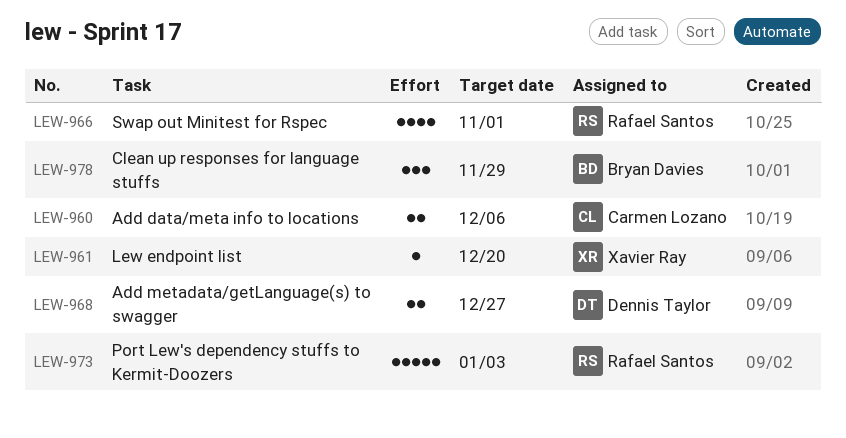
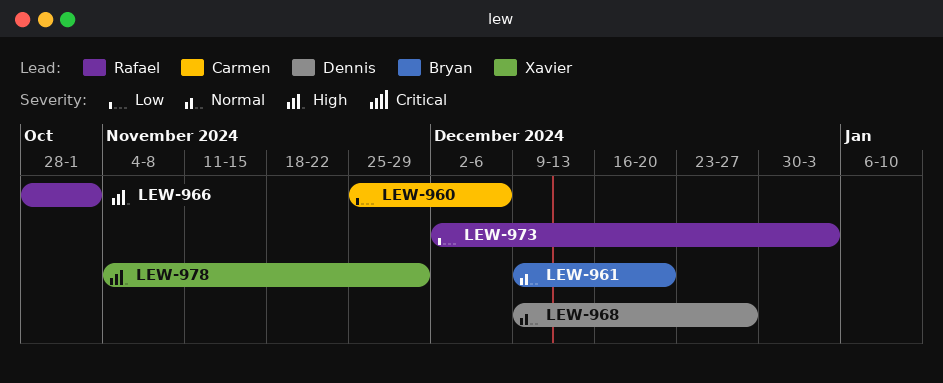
LEW-961, owner: Xavier Ray -> Bryan Davies
LEW-978, owner: Bryan Davies -> Xavier Ray

